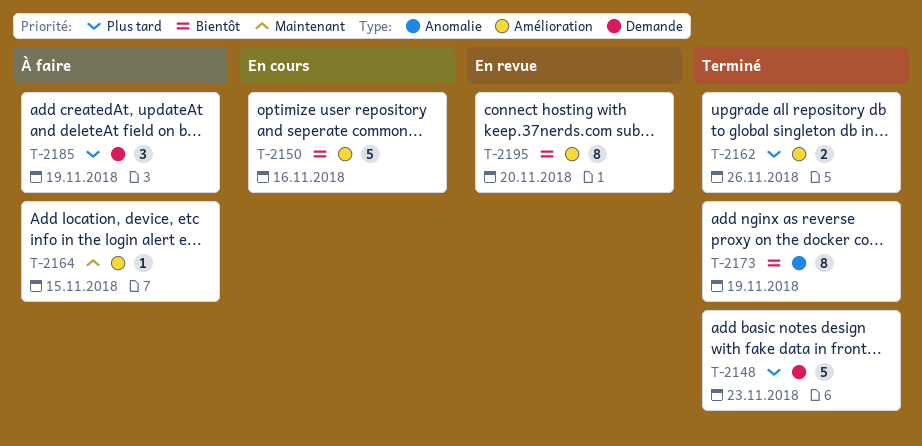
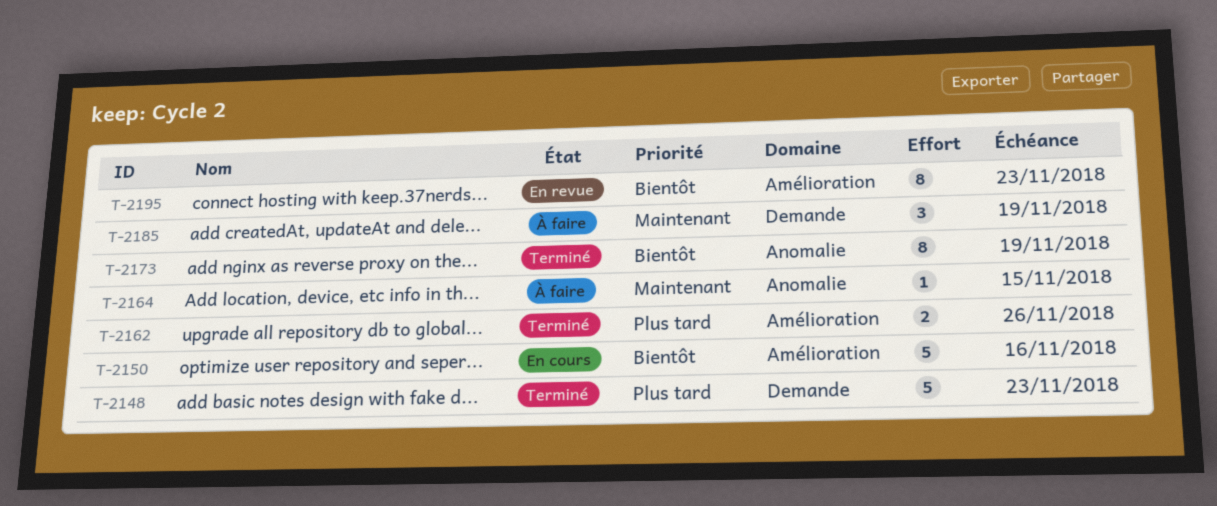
T-2164, label: Amélioration -> Anomalie
T-2185, priority: Plus tard -> Maintenant
T-2195, due: Nov 20 -> Nov 23

